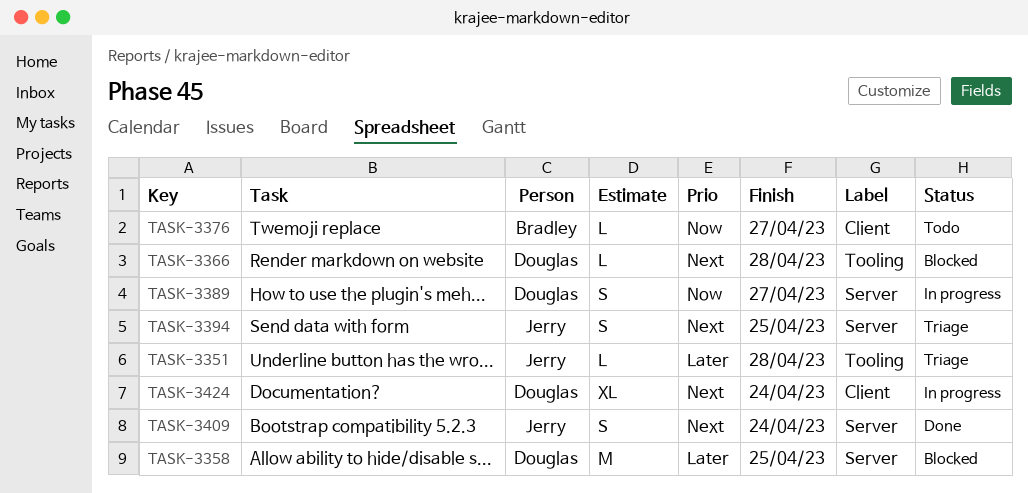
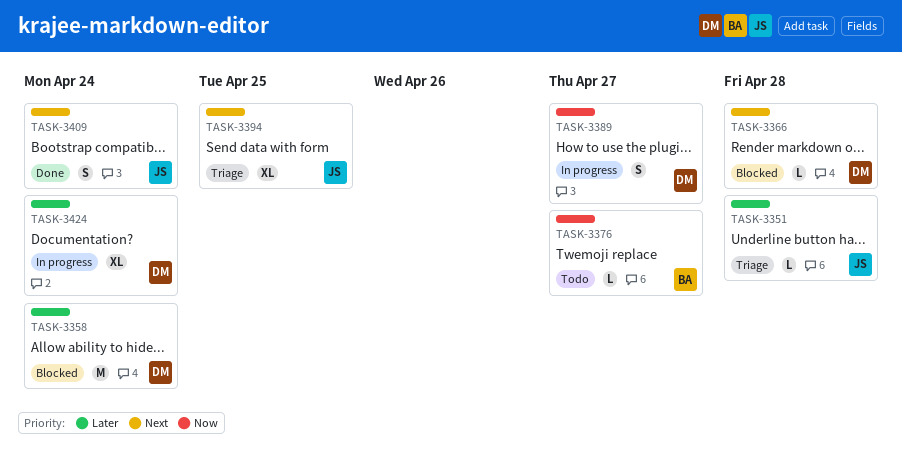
TASK-3358, due: Apr 25 -> Apr 24
TASK-3394, estimate: S -> XL
TASK-3424, priority: Next -> Later

